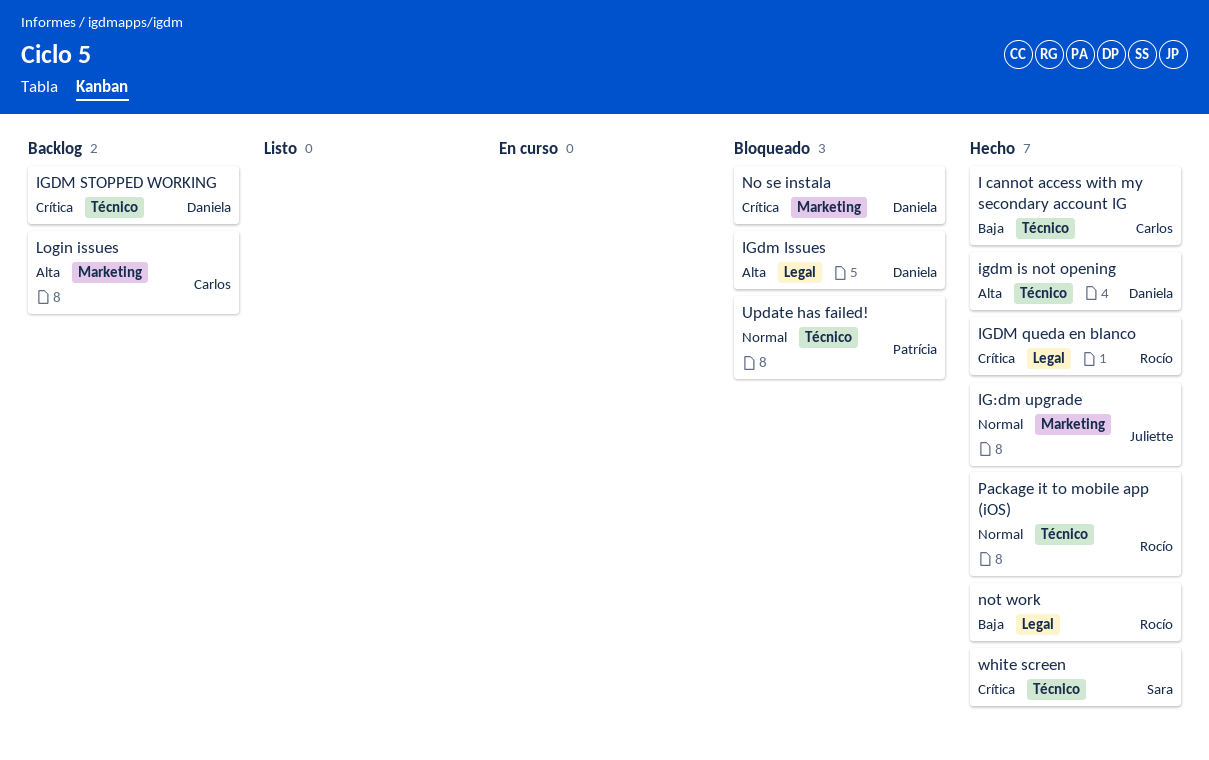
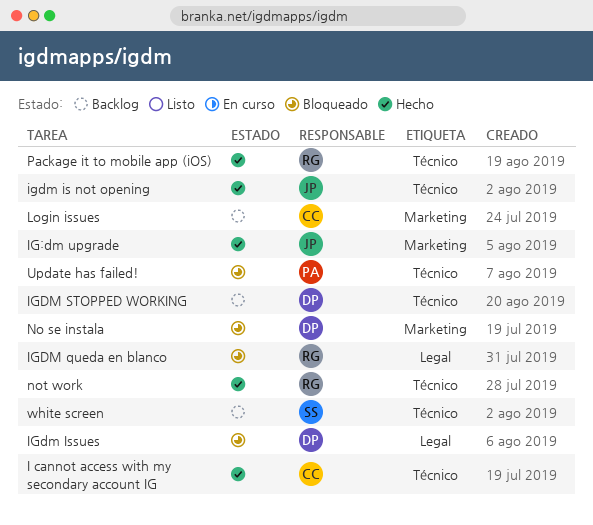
igdm is not opening, owner: Daniela -> Juliette
IGDM queda en blanco, status: Hecho -> Bloqueado
not work, label: Legal -> Técnico
white screen, status: Hecho -> Backlog

